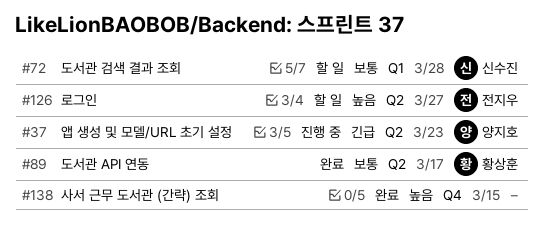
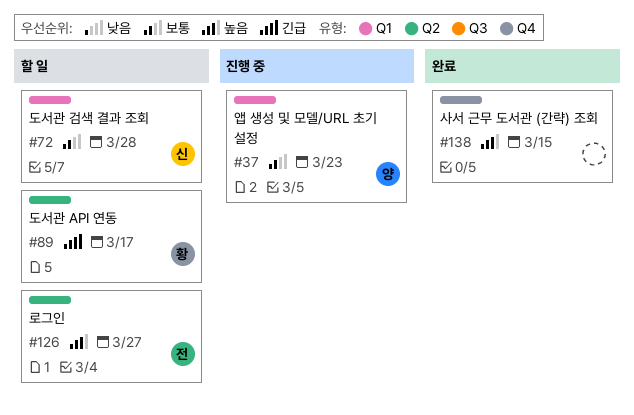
#37, priority: 긴급 -> 보통
#37, label: Q2 -> Q1
#89, status: 완료 -> 할 일
#89, priority: 보통 -> 긴급

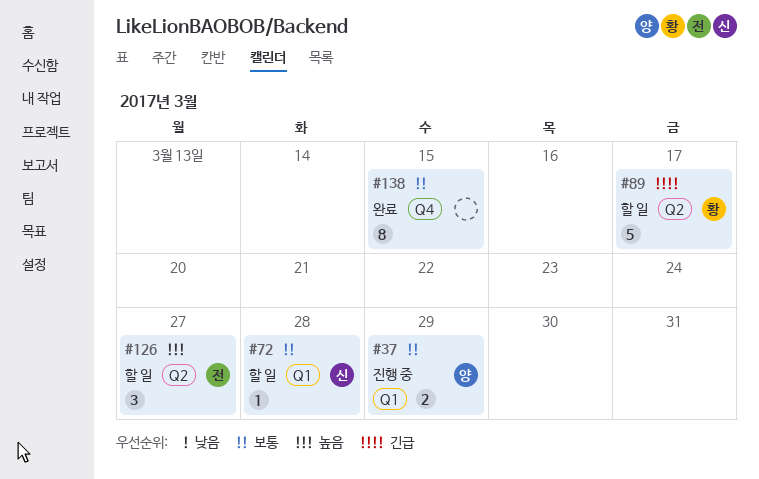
#37, due: Mar 23 -> Mar 29
#138, priority: 높음 -> 보통

